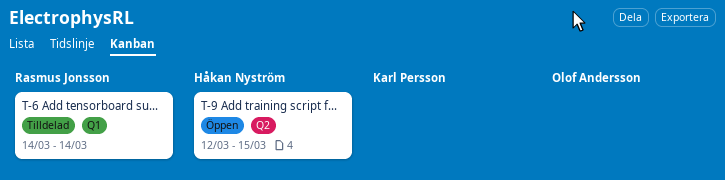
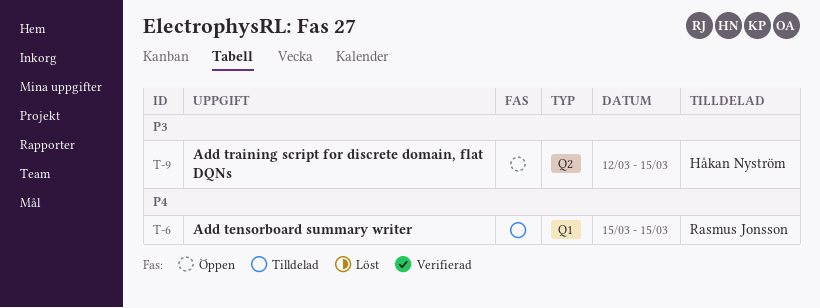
T-6, start: Mar 14 -> Mar 15
T-6, due: Mar 14 -> Mar 15

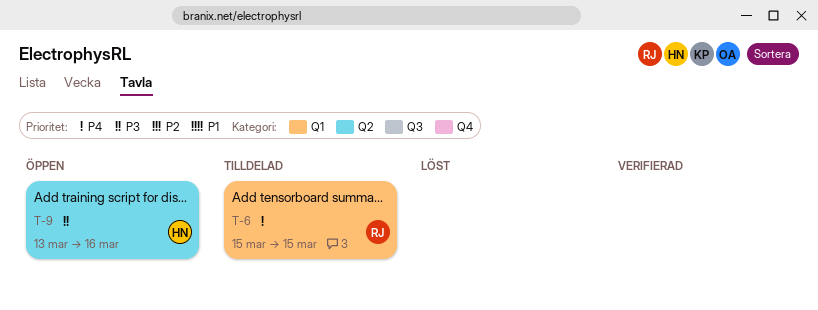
T-9, start: Mar 12 -> Mar 13
T-9, due: Mar 15 -> Mar 16

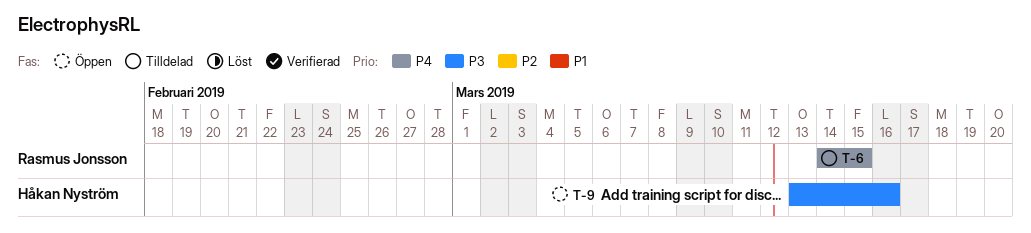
T-6, start: Mar 15 -> Mar 14

